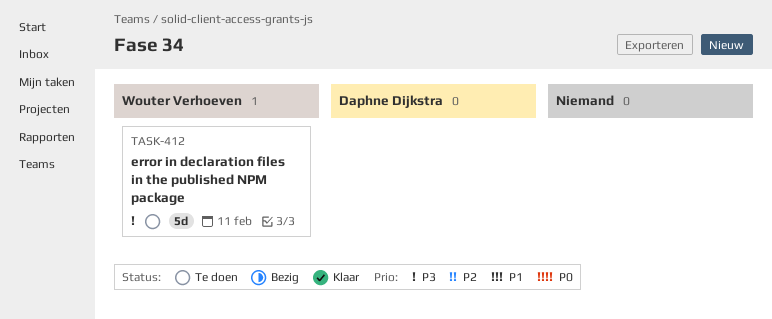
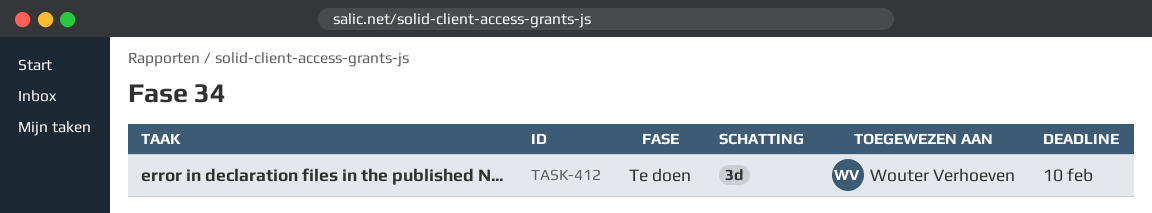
TASK-412, estimate: 5d -> 3d
TASK-412, due: Feb 11 -> Feb 10

